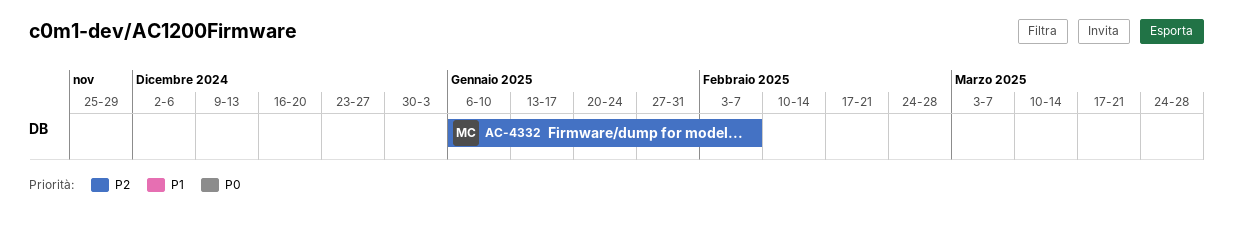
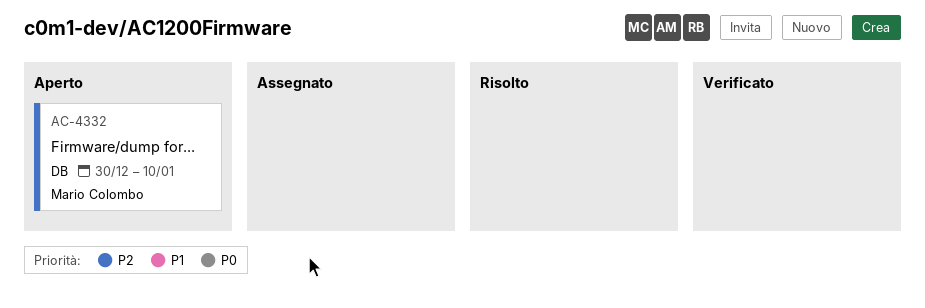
AC-4332, start: Jan 6 -> Dec 30
AC-4332, due: Feb 7 -> Jan 10

